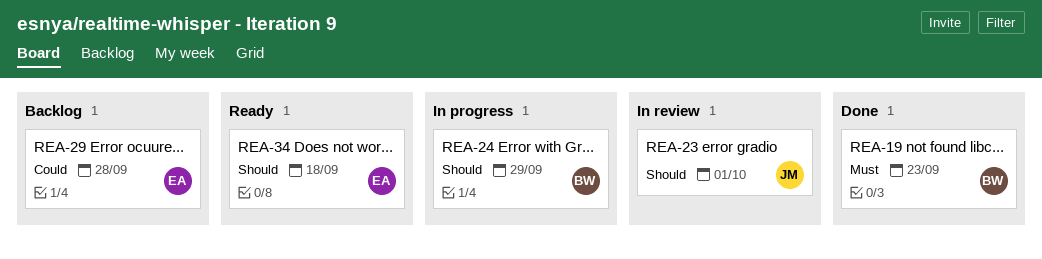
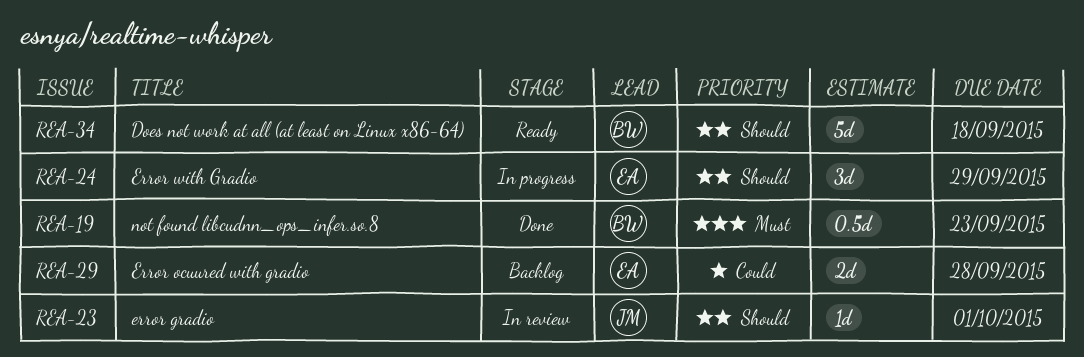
REA-24, owner: BW -> EA
REA-34, owner: EA -> BW

